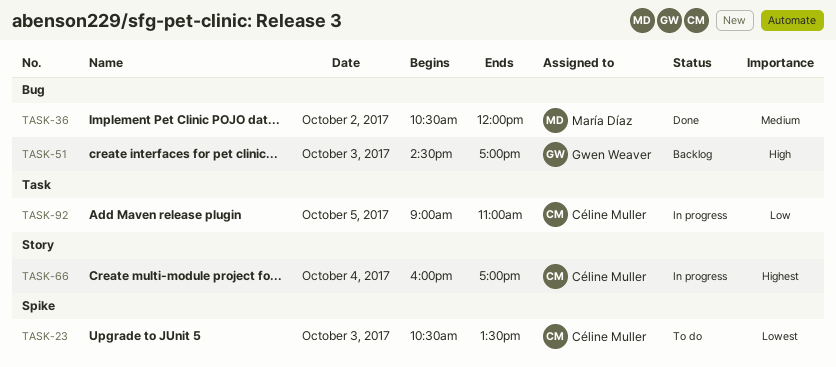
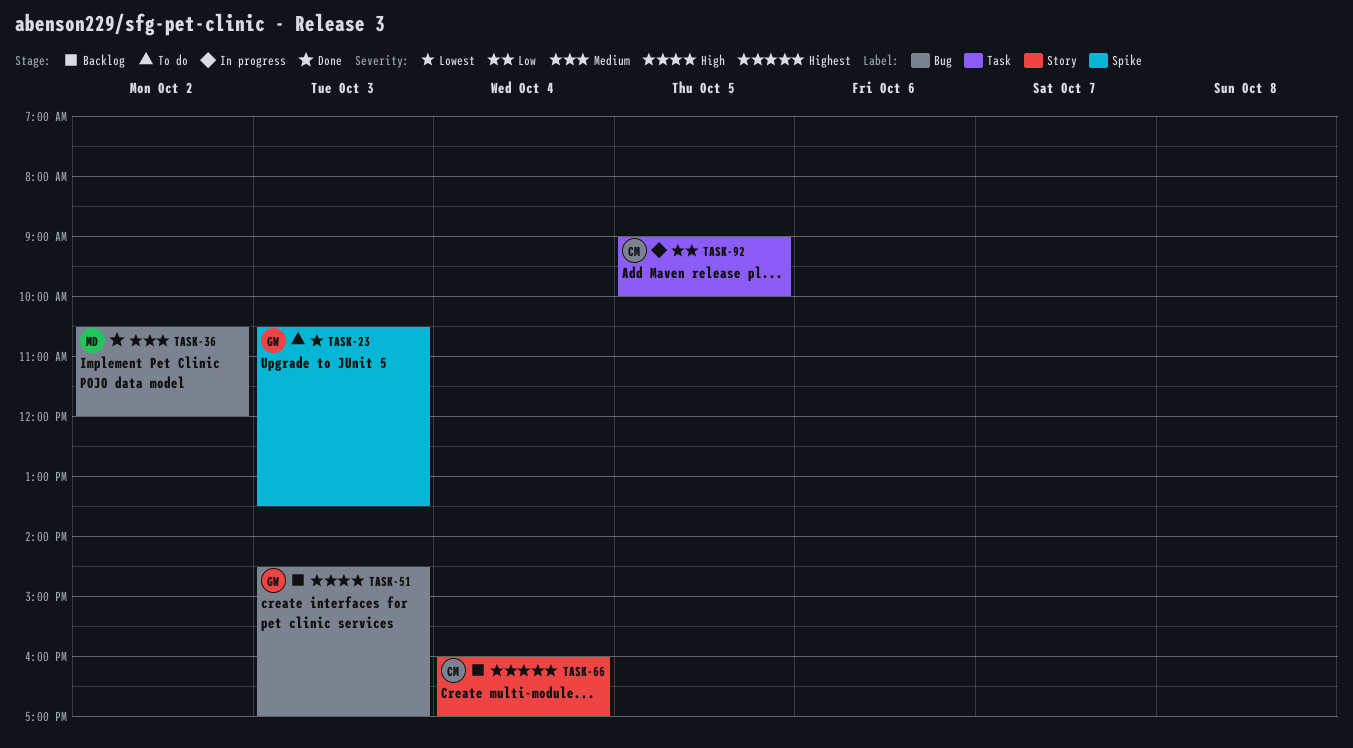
TASK-23, owner: Céline Muller -> Gwen Weaver
TASK-66, status: In progress -> Backlog
TASK-92, ends: 11:00 -> 10:00

